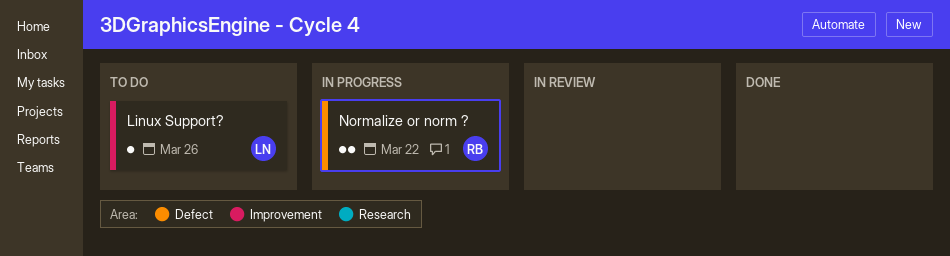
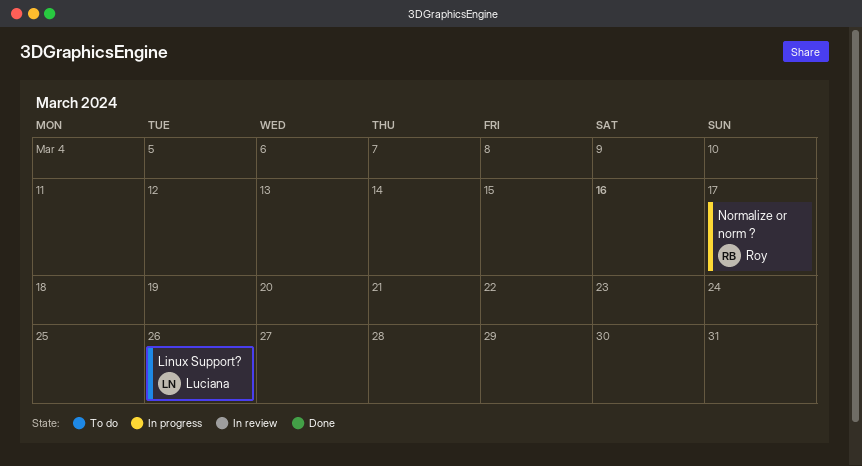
Normalize or norm ?, due: Mar 22 -> Mar 17

